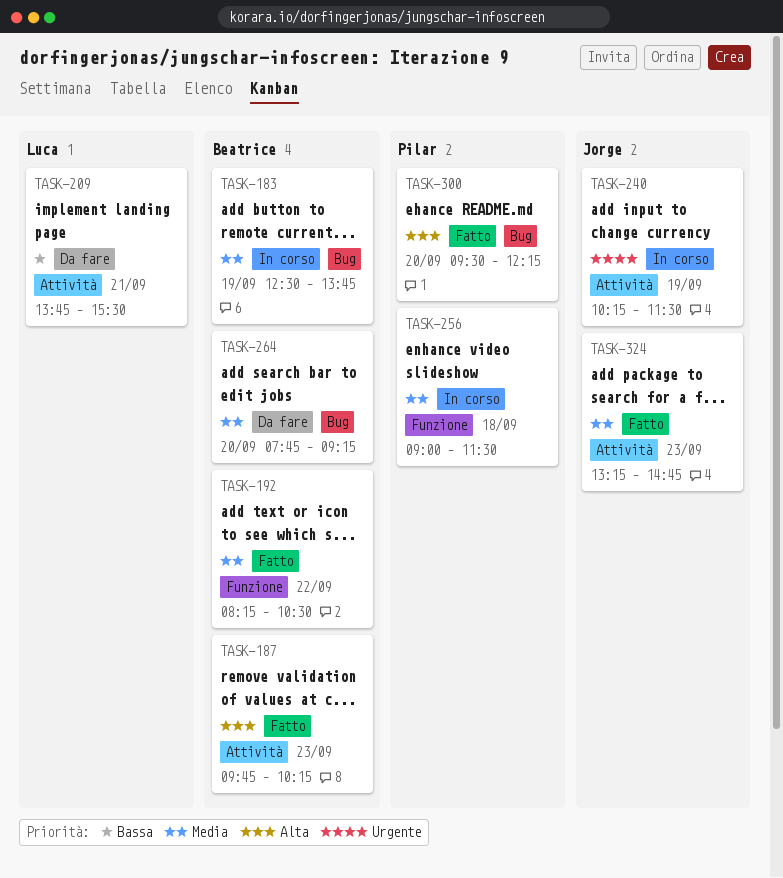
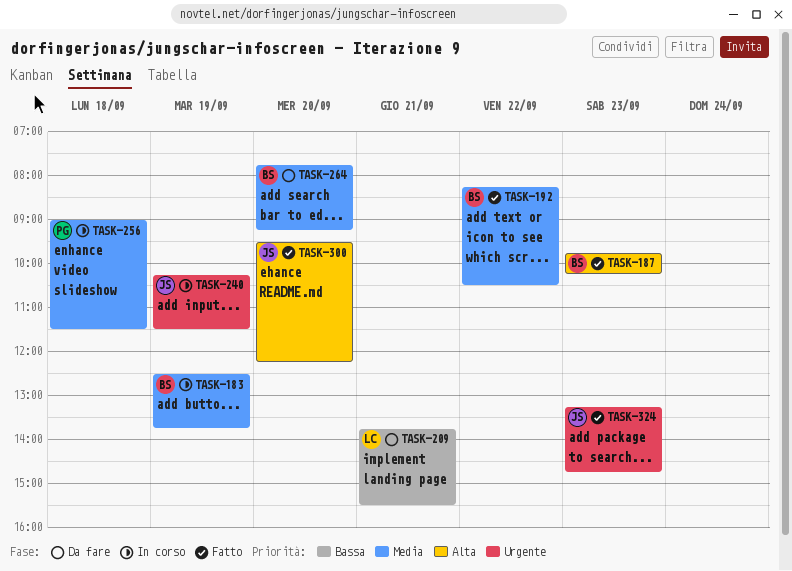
TASK-300, owner: Pilar -> Jorge
TASK-324, priority: Media -> Urgente

